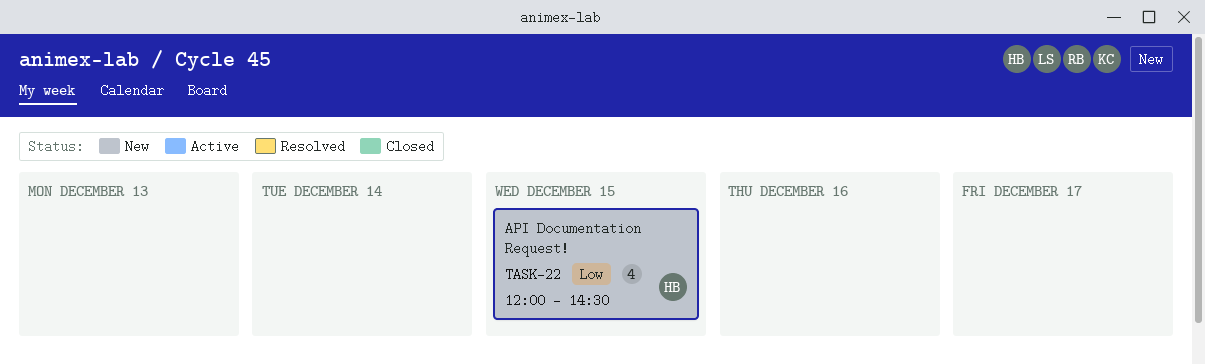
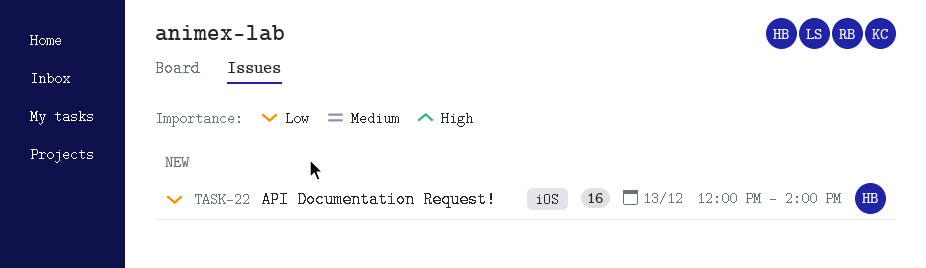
TASK-22, estimate: 4 -> 16
TASK-22, day: Dec 15 -> Dec 13
TASK-22, ends: 14:30 -> 14:00

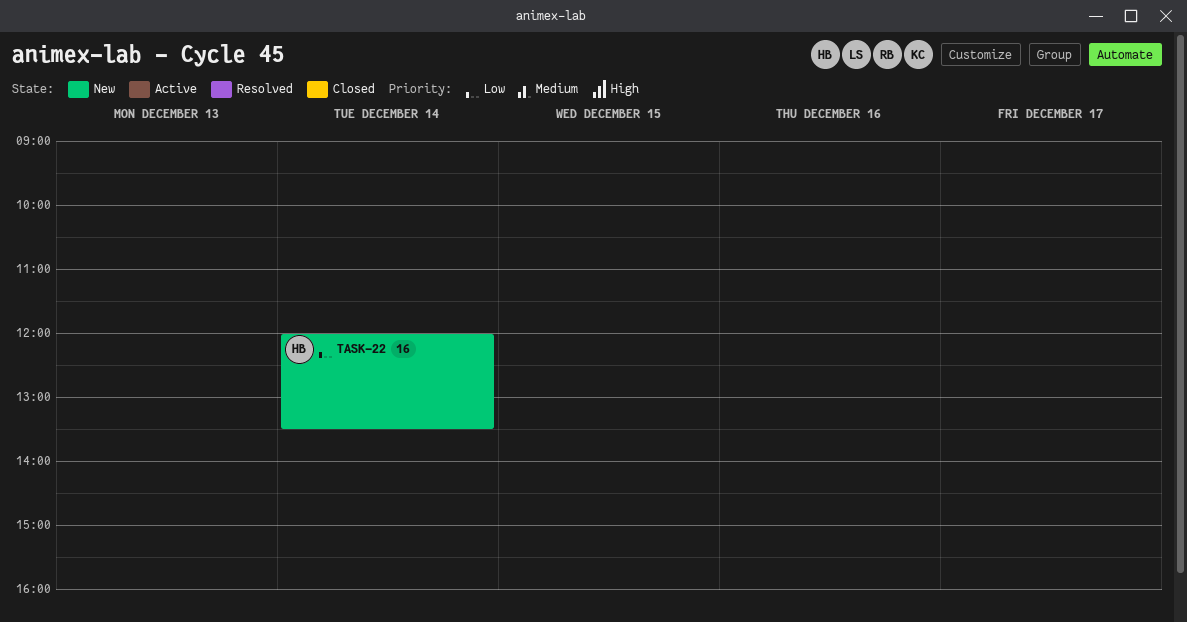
TASK-22, day: Dec 13 -> Dec 14
TASK-22, ends: 14:00 -> 13:30

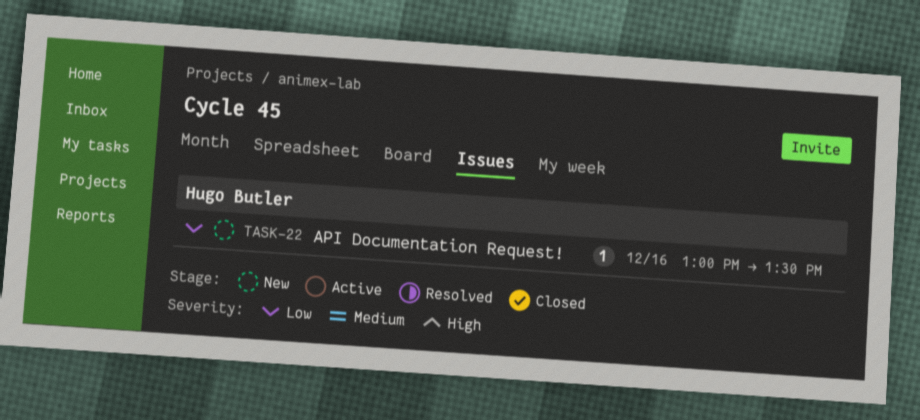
TASK-22, estimate: 16 -> 1
TASK-22, day: Dec 14 -> Dec 16
TASK-22, begins: 12:00 -> 13:00

